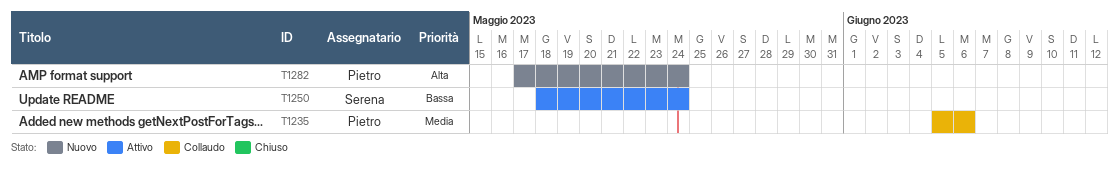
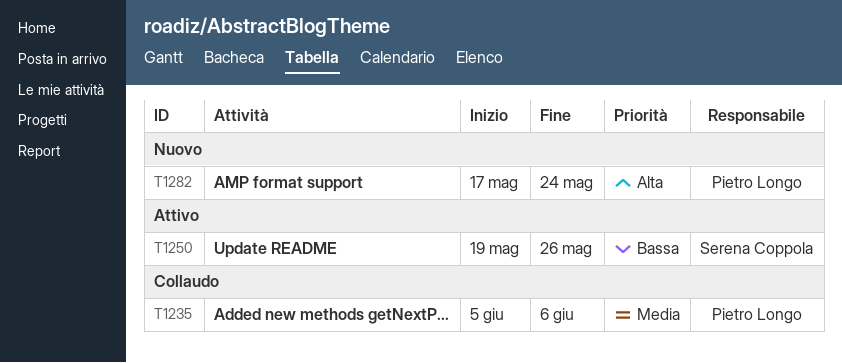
T1250, start: May 18 -> May 19
T1250, due: May 24 -> May 26

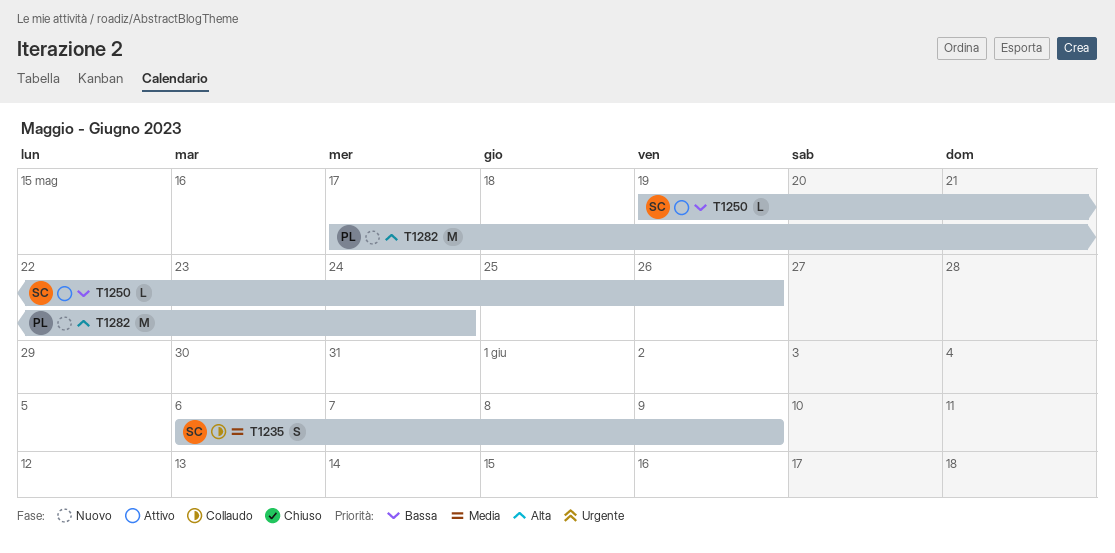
T1235, owner: Pietro Longo -> Serena Coppola
T1235, start: Jun 5 -> Jun 6
T1235, due: Jun 6 -> Jun 9

